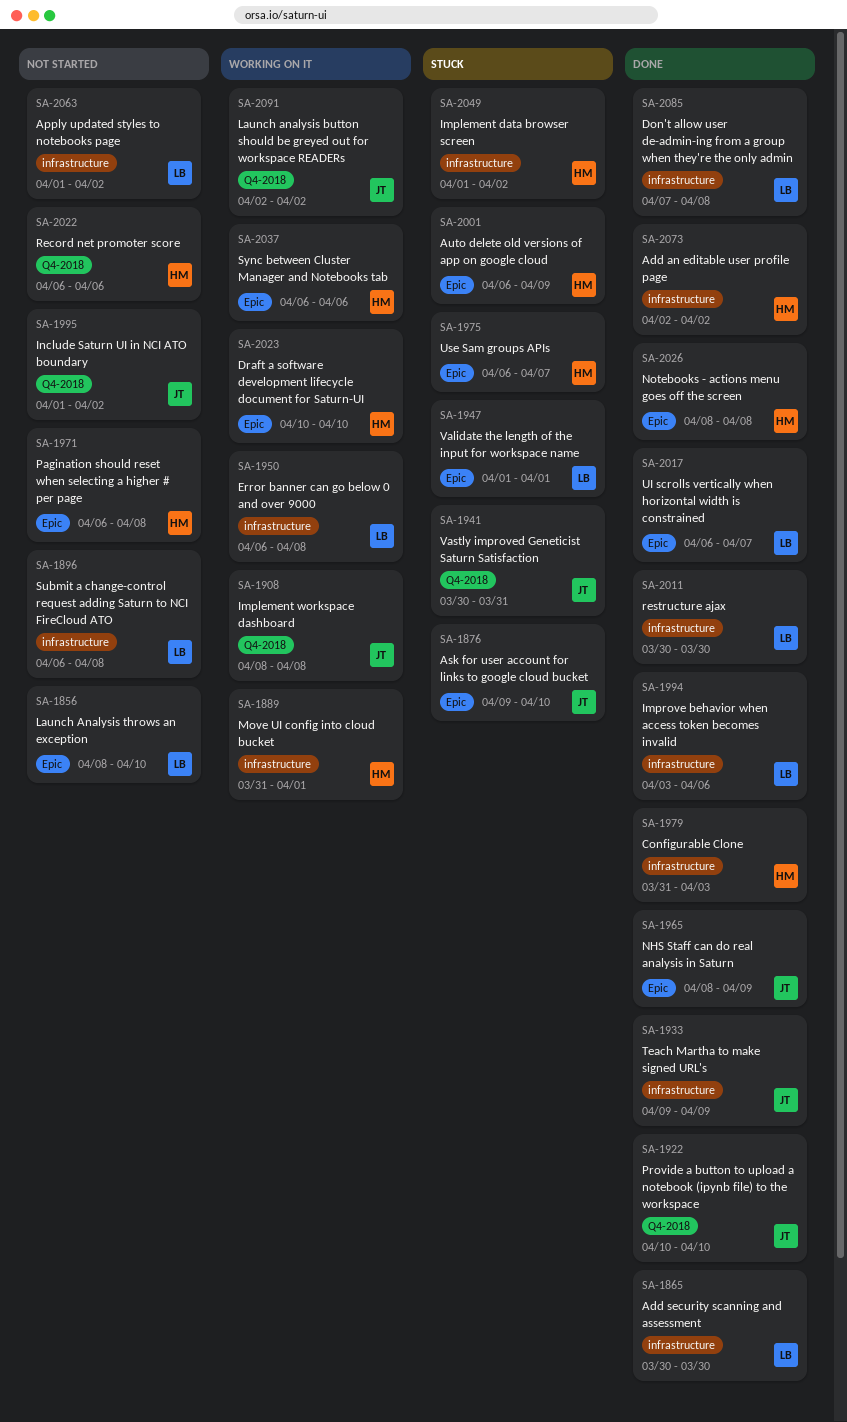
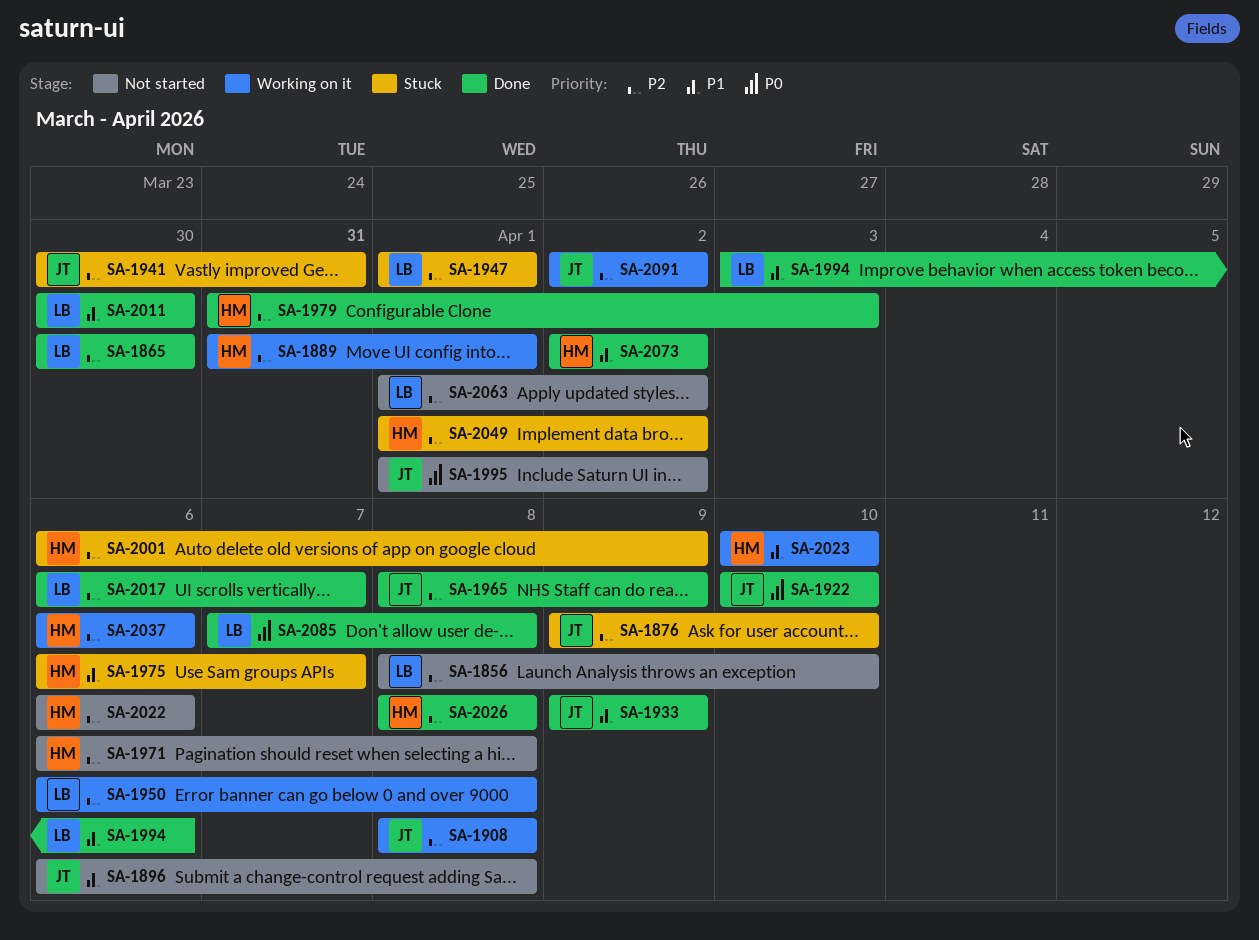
SA-1896, owner: LB -> JT

